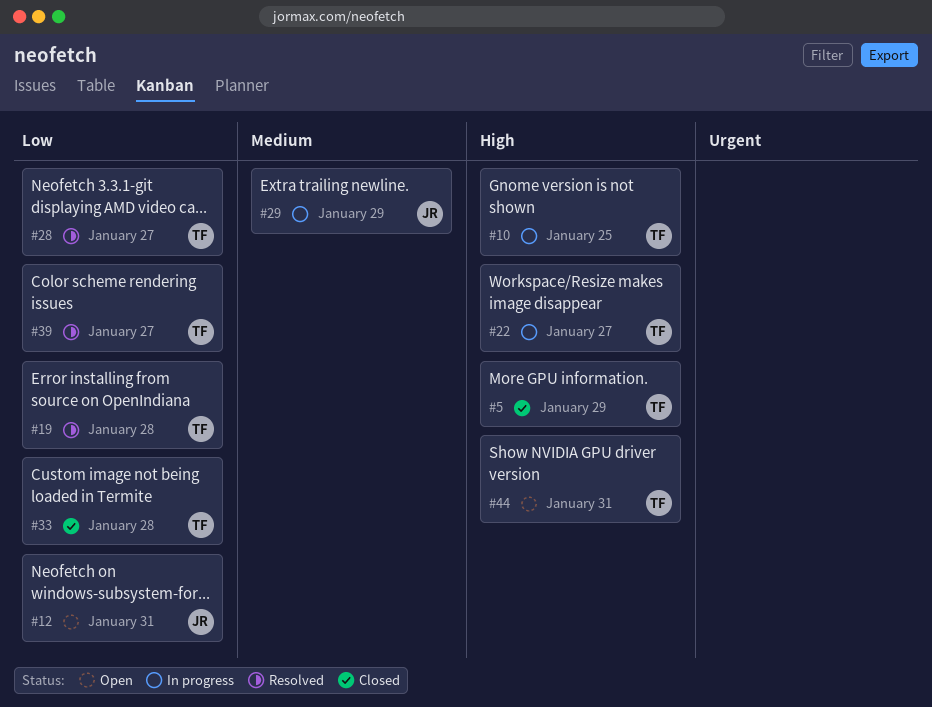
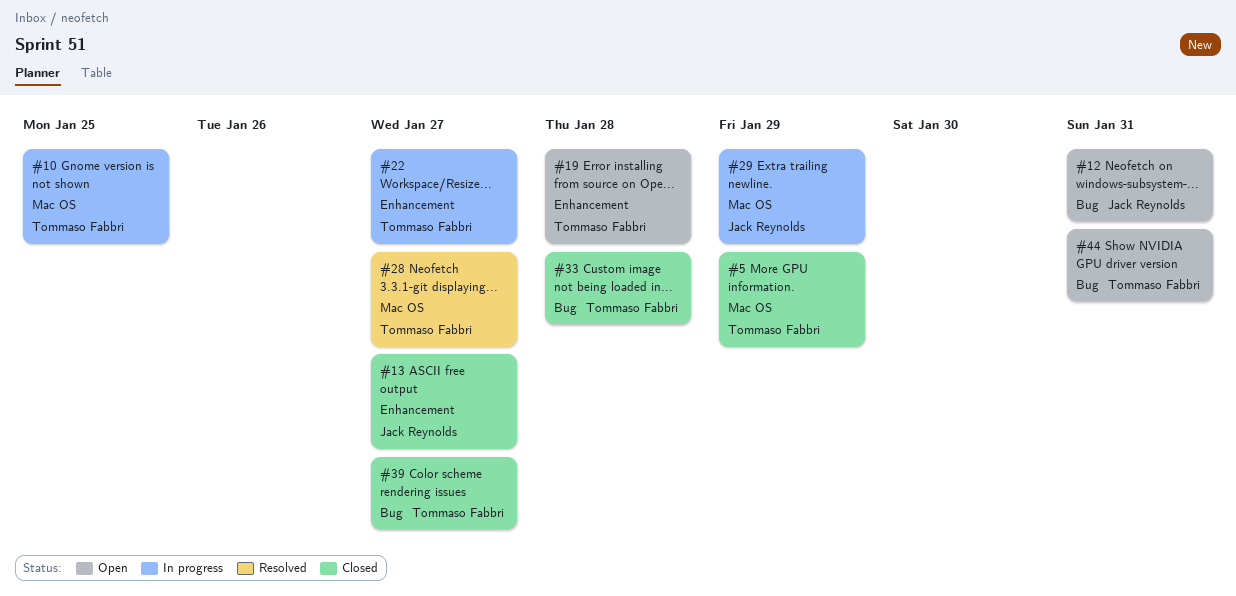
#13: none -> present
#19, status: Resolved -> Open
#39, status: Resolved -> Closed

